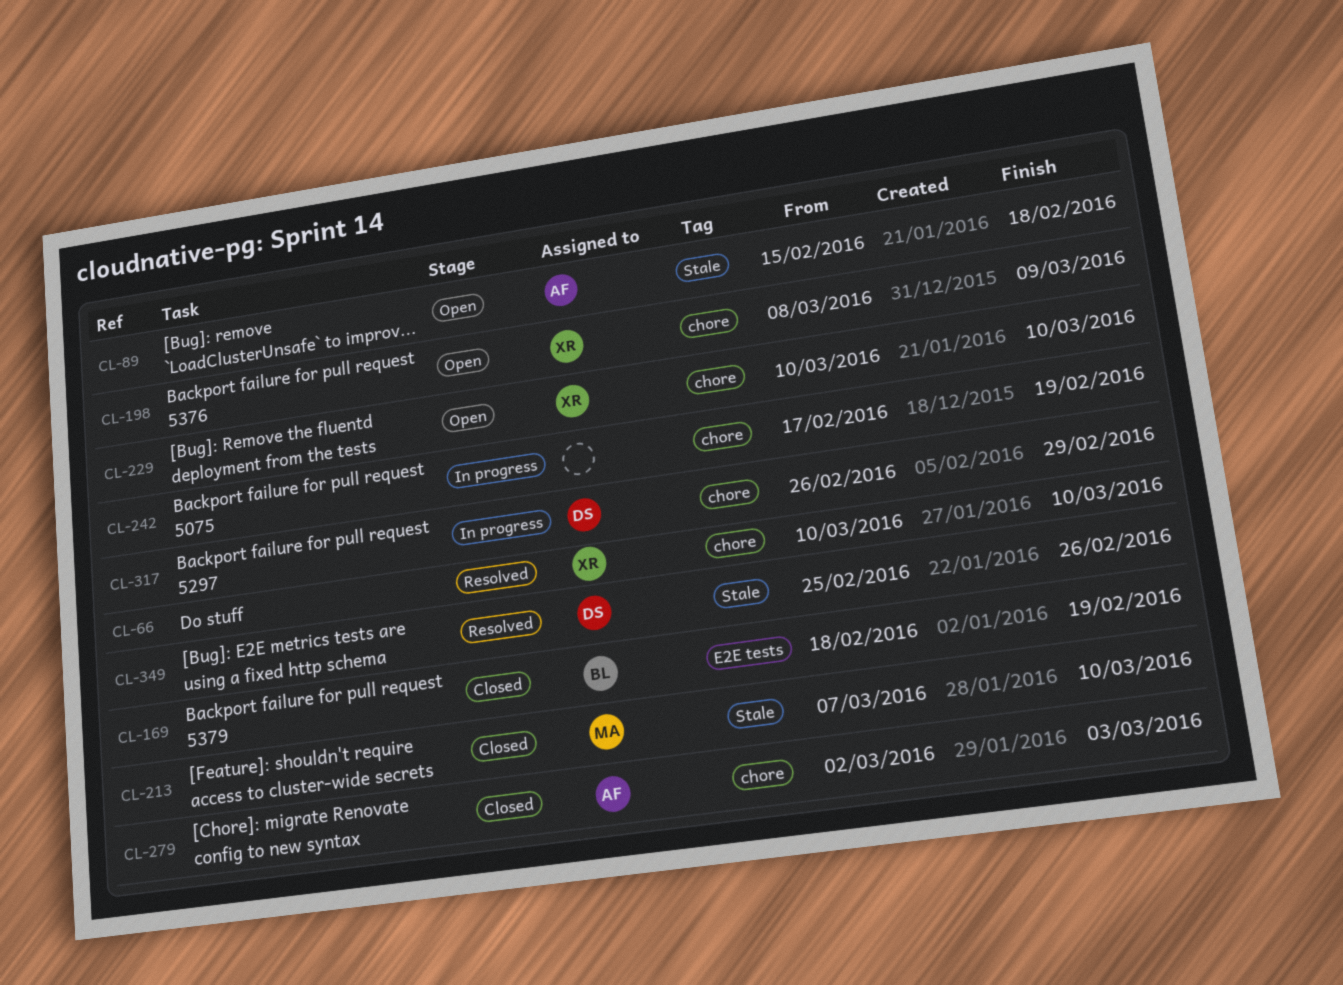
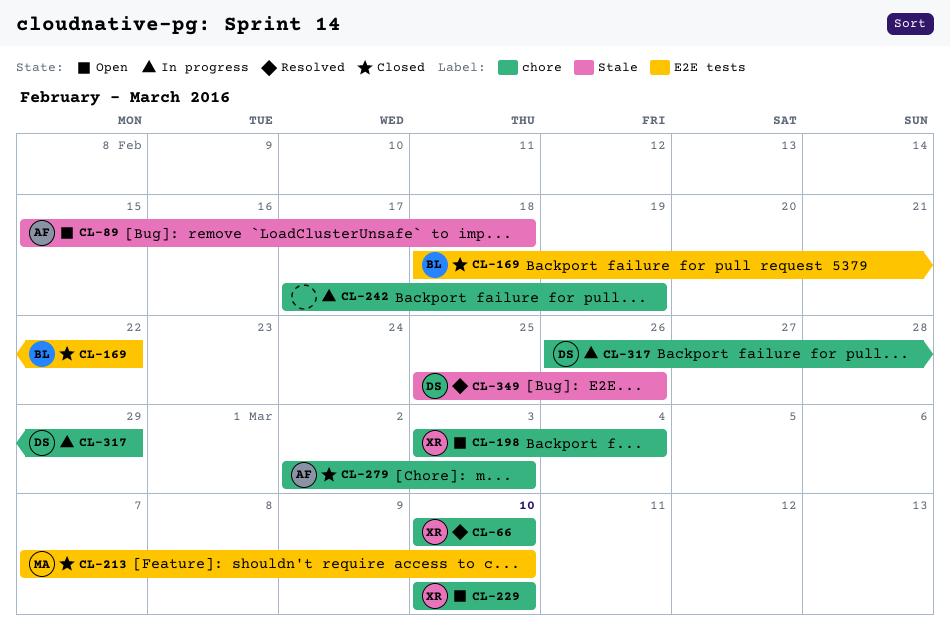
CL-169, due: Feb 19 -> Feb 22
CL-198, start: Mar 8 -> Mar 3
CL-198, due: Mar 9 -> Mar 4
CL-213, label: Stale -> E2E tests

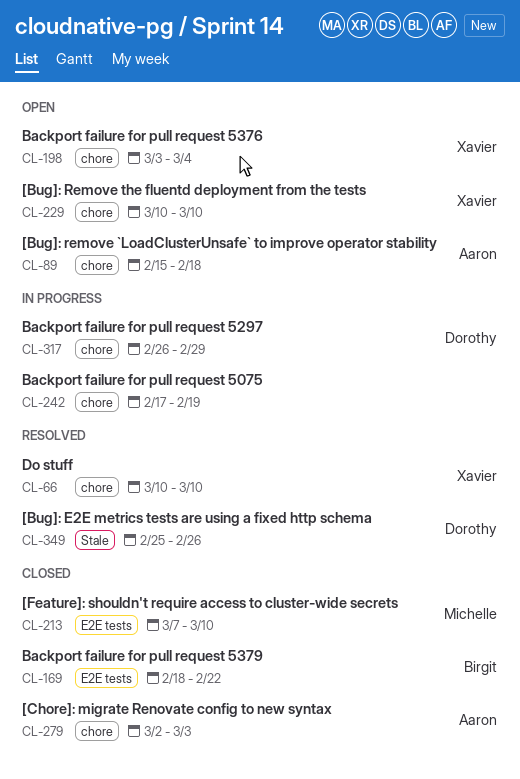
CL-89, label: Stale -> chore

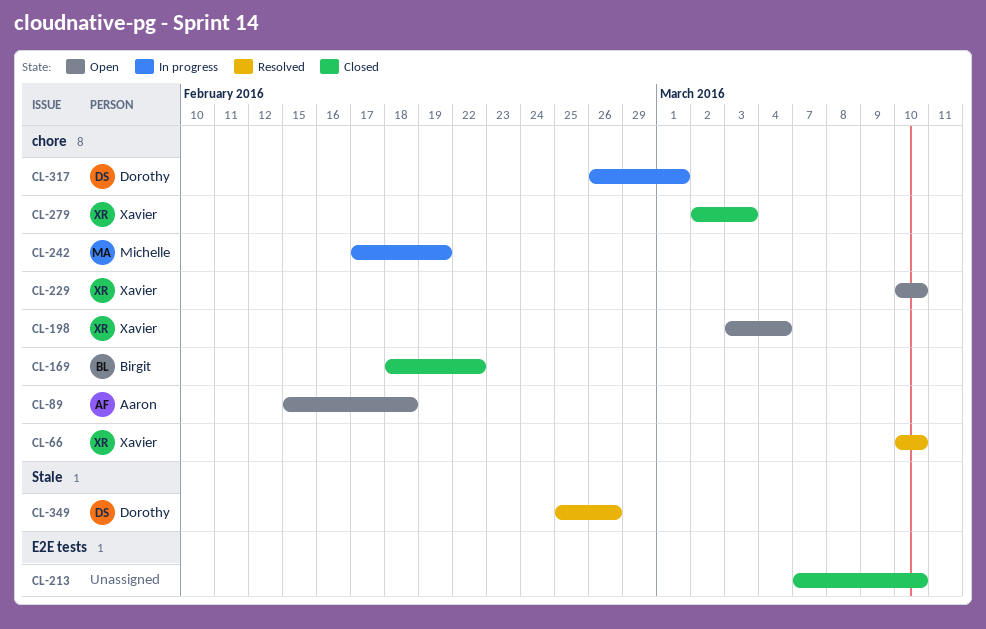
CL-169, label: E2E tests -> chore
CL-213, owner: Michelle -> none
CL-242, owner: none -> Michelle
CL-279, owner: Aaron -> Xavier
CL-317, due: Feb 29 -> Mar 1

